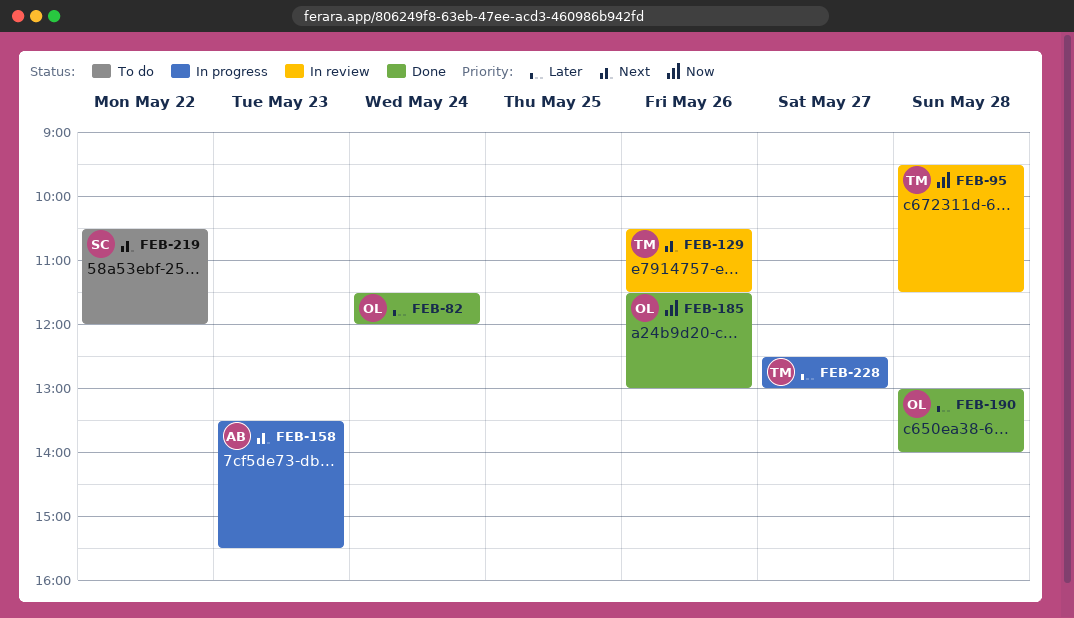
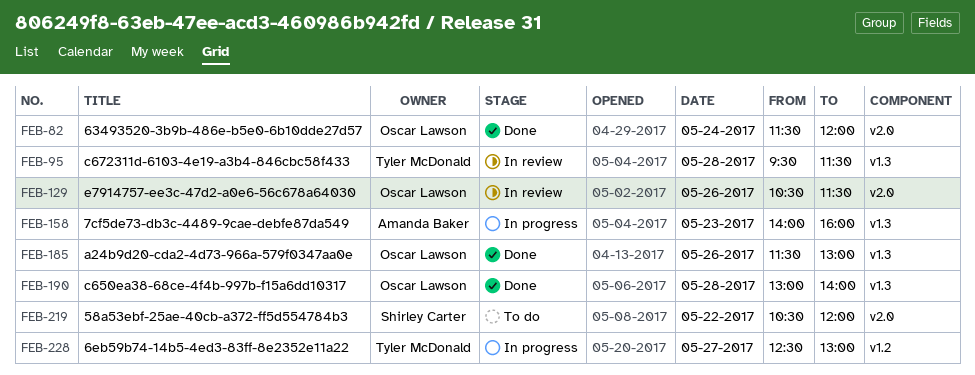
FEB-129, owner: Tyler McDonald -> Oscar Lawson
FEB-158, begins: 13:30 -> 14:00
FEB-158, ends: 15:30 -> 16:00

